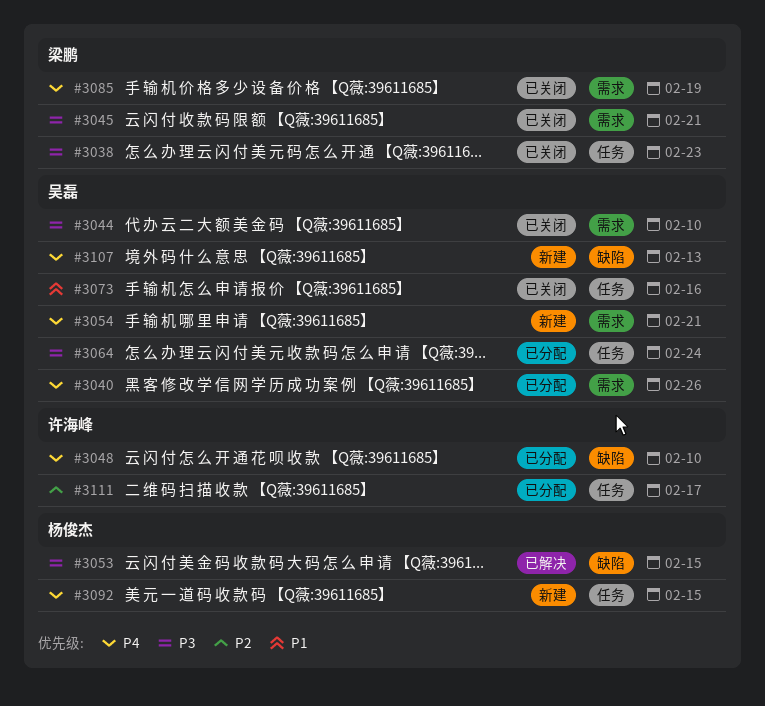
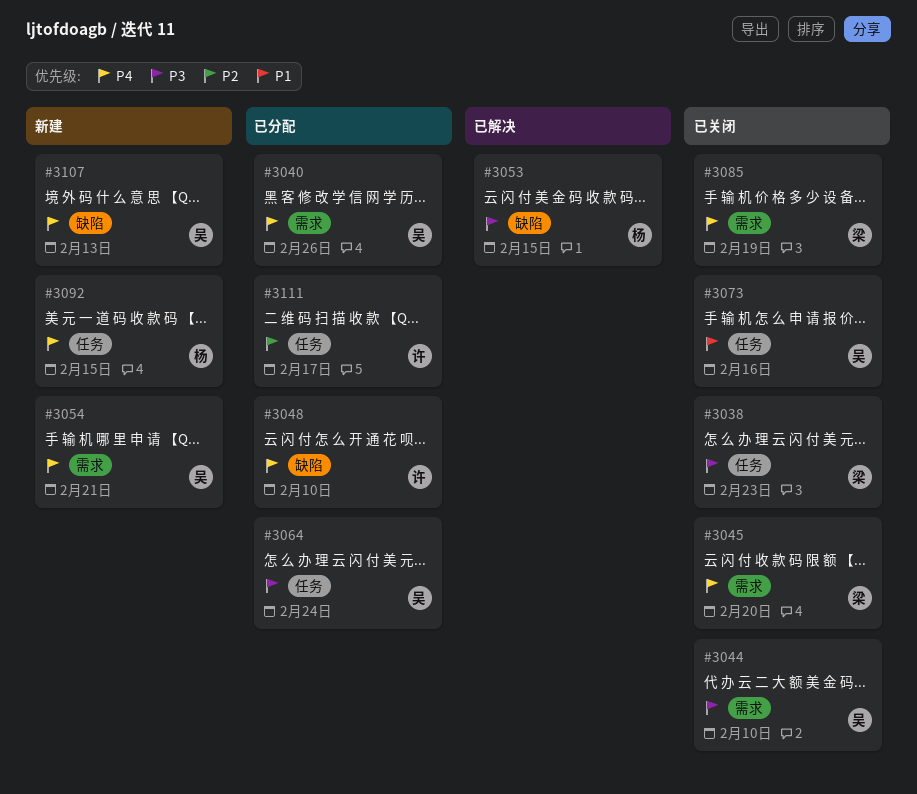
#3045, priority: P3 -> P4
#3045, due: Feb 21 -> Feb 20

